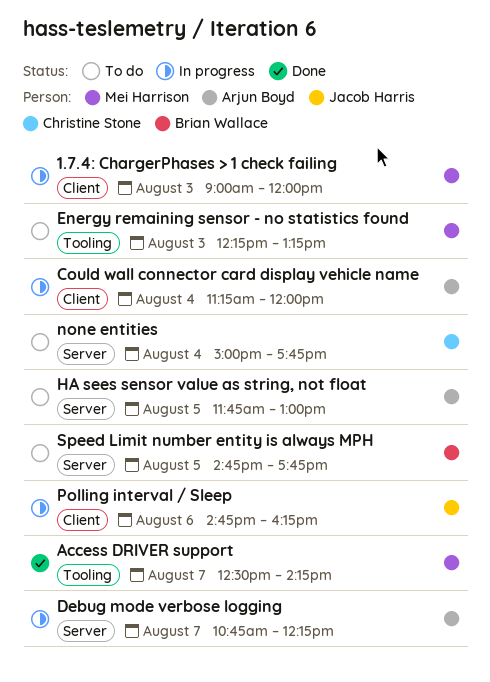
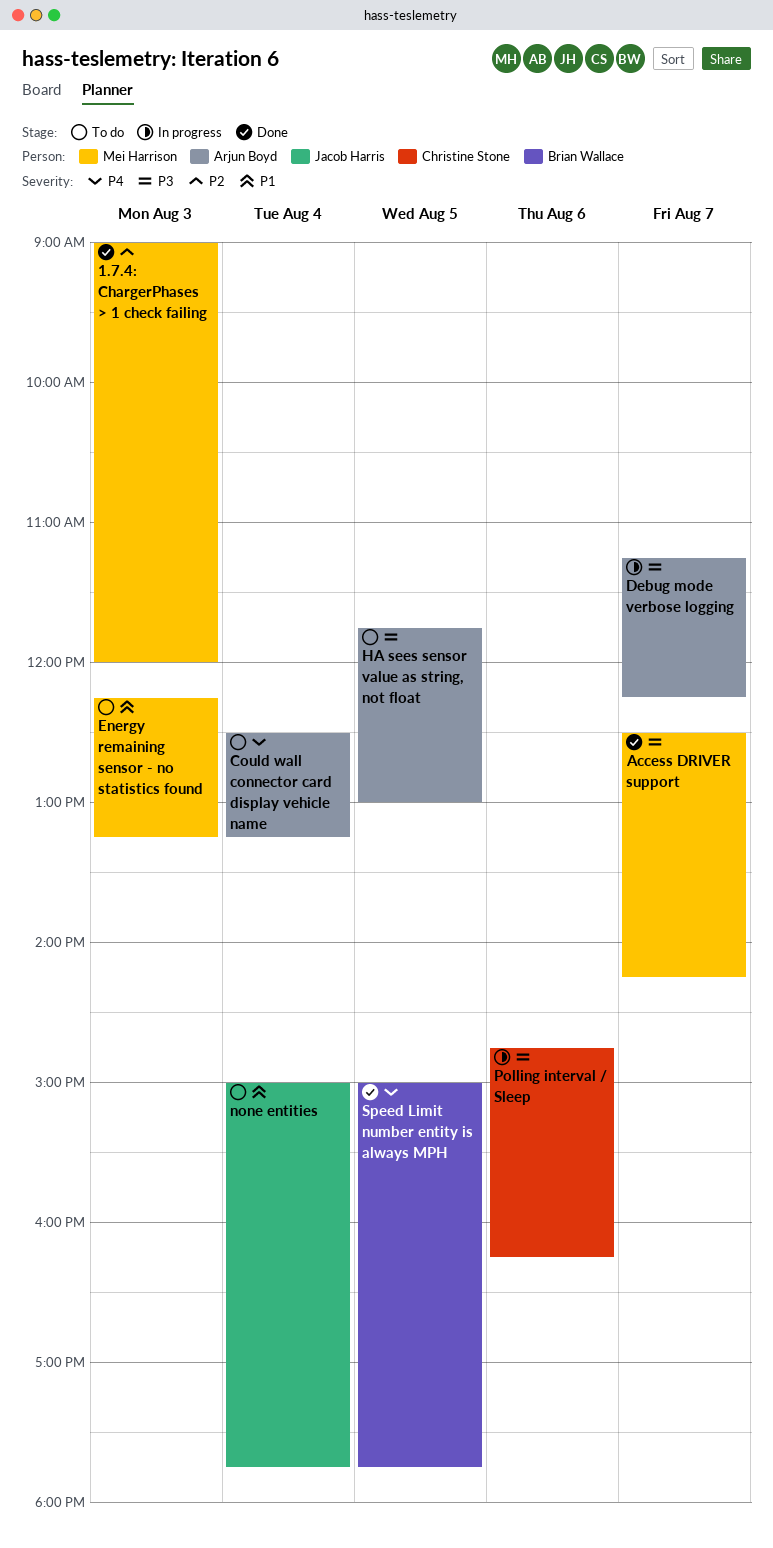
1.7.4: ChargerPhases > 1 check failing, status: In progress -> Done
Could wall connector card display vehicle name, status: In progress -> To do
Could wall connector card display vehicle name, begins: 11:15 -> 12:30
Could wall connector card display vehicle name, ends: 12:00 -> 13:15
Debug mode verbose logging, begins: 10:45 -> 11:15
none entities, owner: Christine Stone -> Jacob Harris
Polling interval / Sleep, owner: Jacob Harris -> Christine Stone
Speed Limit number entity is always MPH, status: To do -> Done
Speed Limit number entity is always MPH, begins: 14:45 -> 15:00

